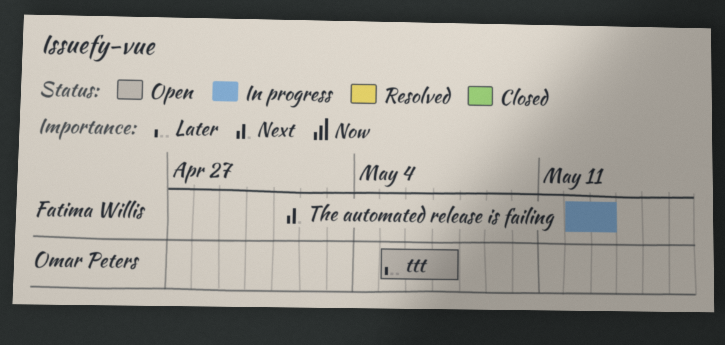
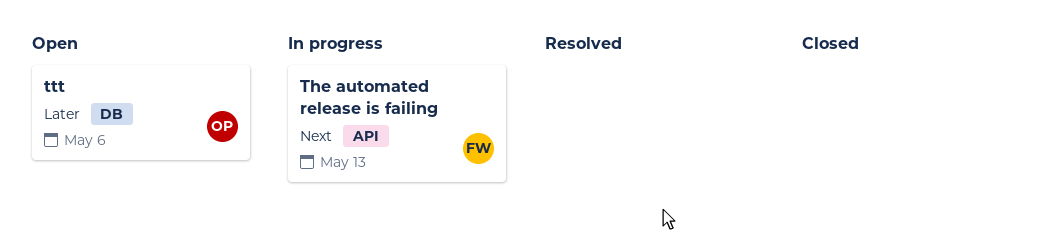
ttt, due: May 7 -> May 6

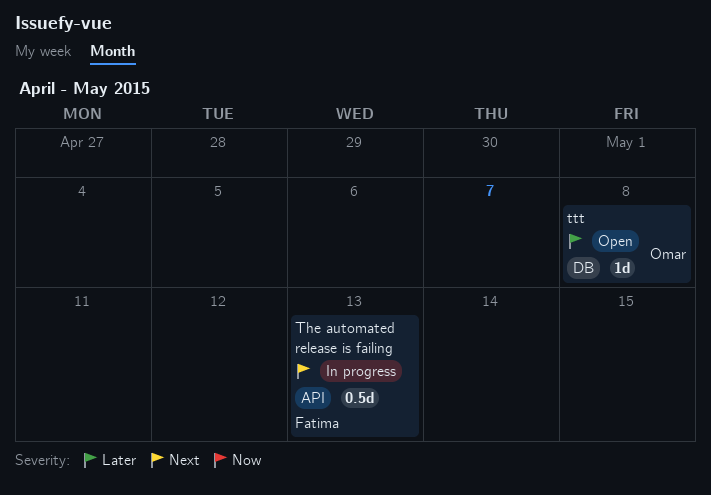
ttt, due: May 6 -> May 8

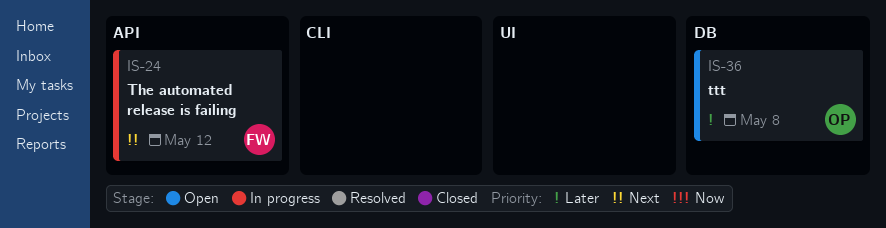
The automated release is failing, due: May 13 -> May 12

